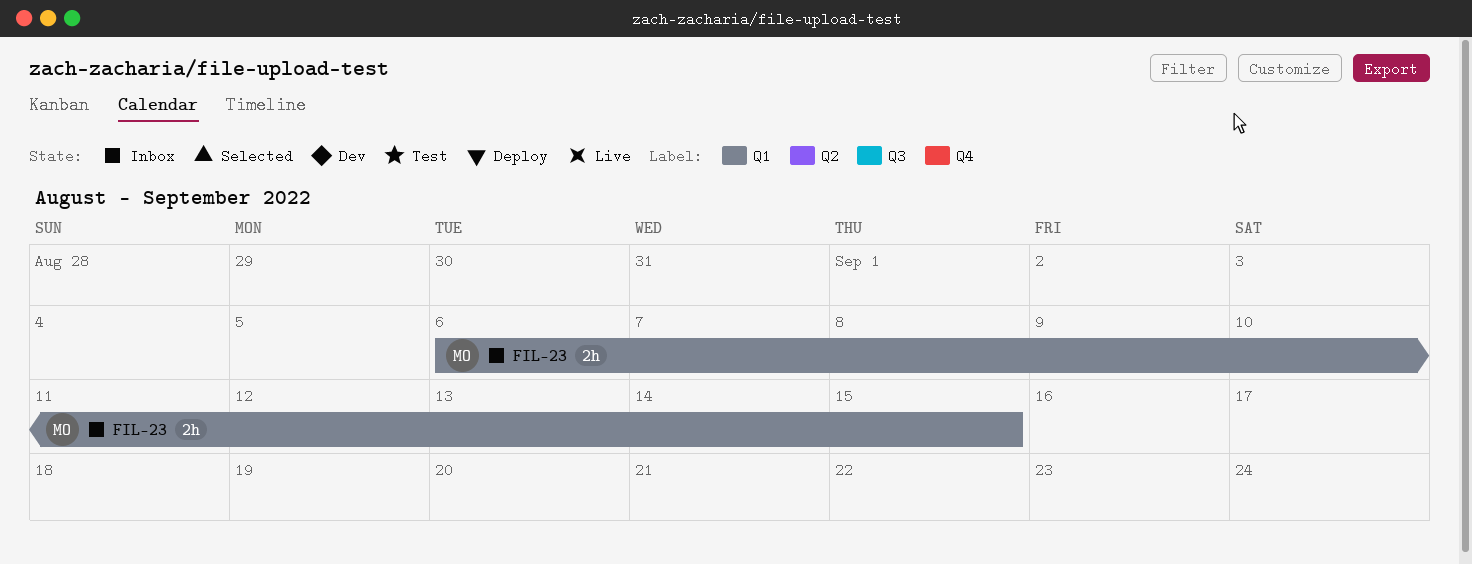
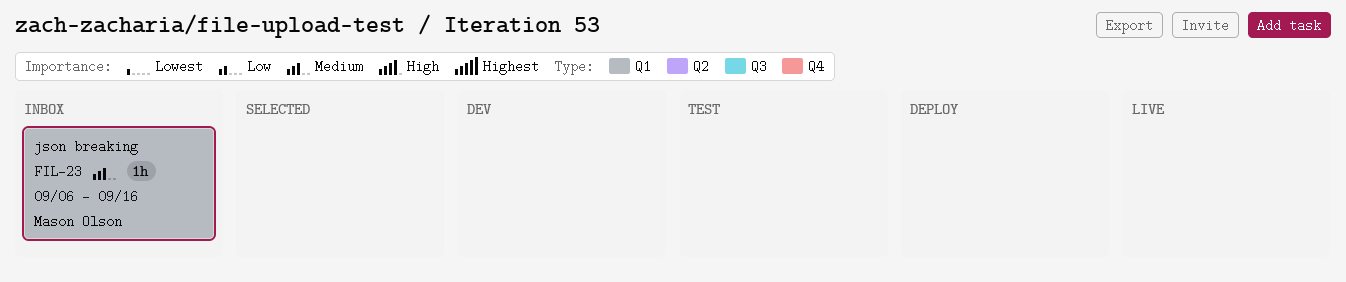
FIL-23, estimate: 2h -> 1h
FIL-23, due: Sep 15 -> Sep 16

